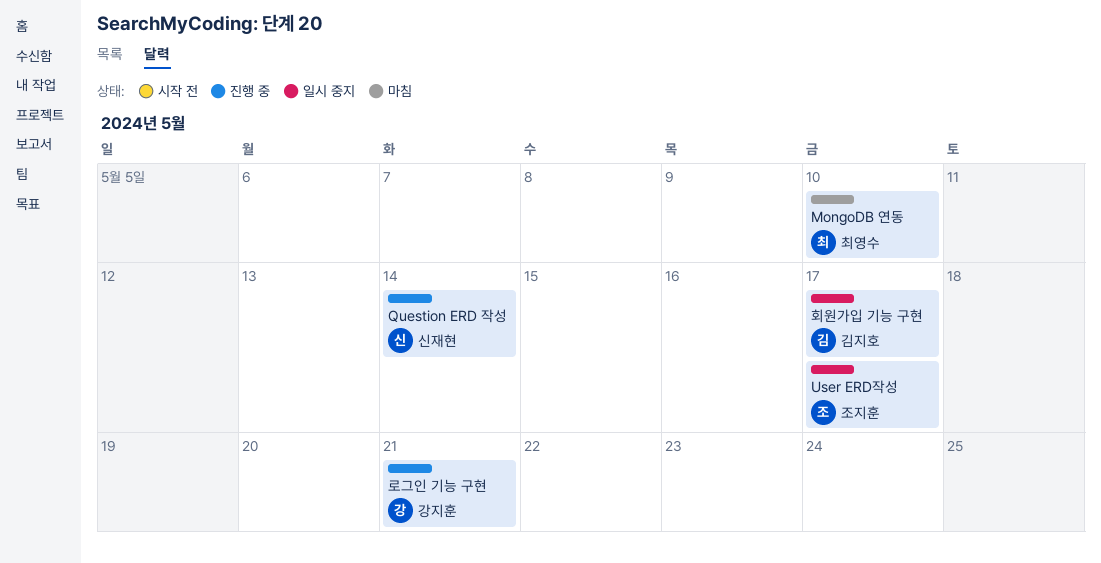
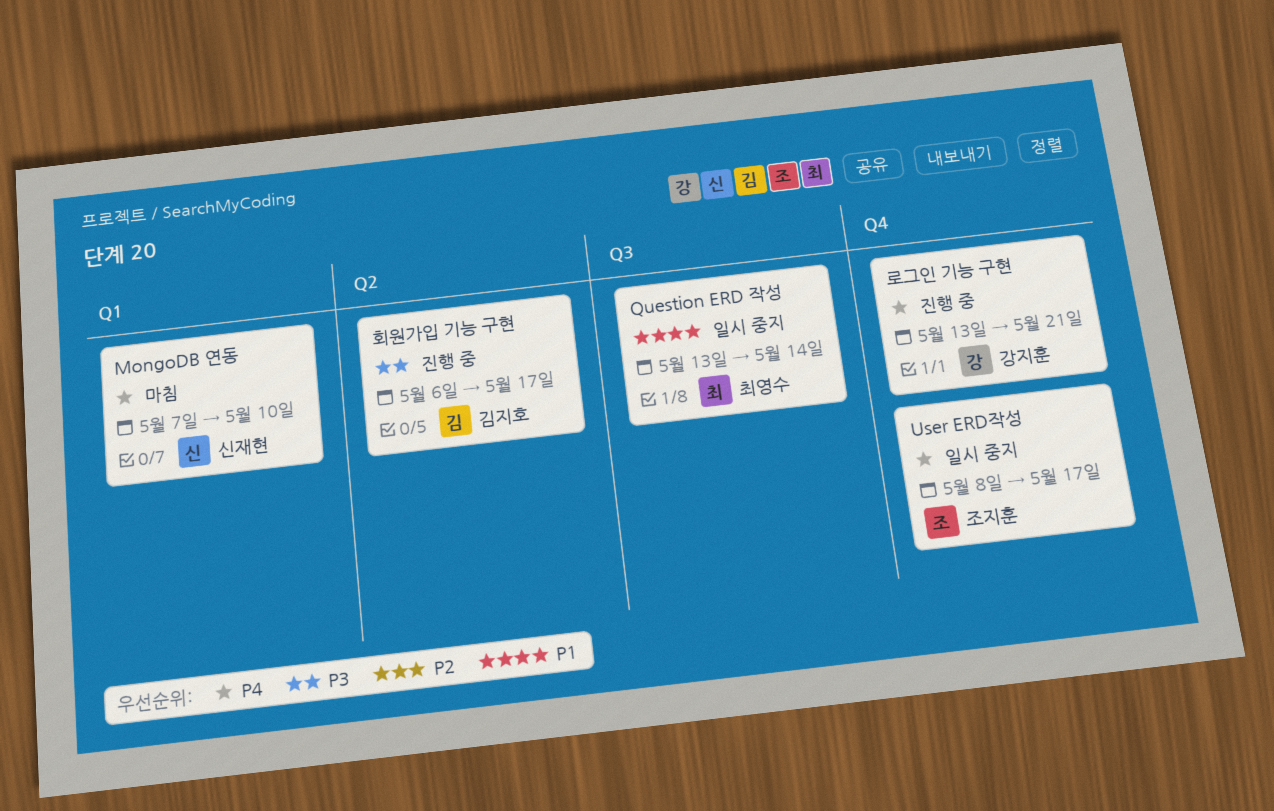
MongoDB 연동, owner: 최영수 -> 신재현
Question ERD 작성, status: 진행 중 -> 일시 중지
Question ERD 작성, owner: 신재현 -> 최영수
회원가입 기능 구현, status: 일시 중지 -> 진행 중

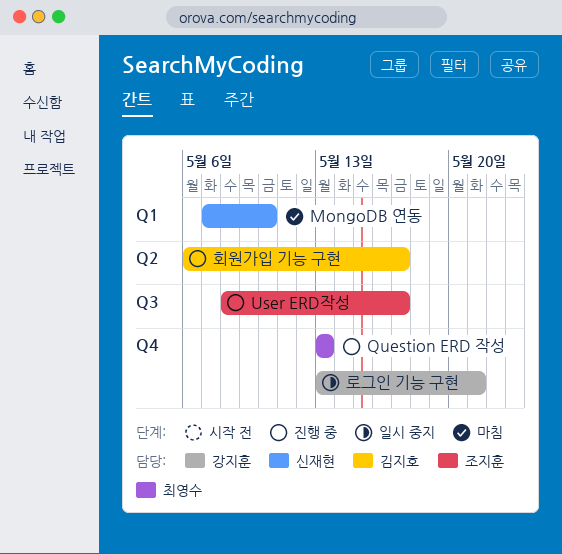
Question ERD 작성, status: 일시 중지 -> 진행 중
Question ERD 작성, label: Q3 -> Q4
Question ERD 작성, due: May 14 -> May 13
User ERD작성, status: 일시 중지 -> 진행 중
User ERD작성, label: Q4 -> Q3
로그인 기능 구현, status: 진행 중 -> 일시 중지

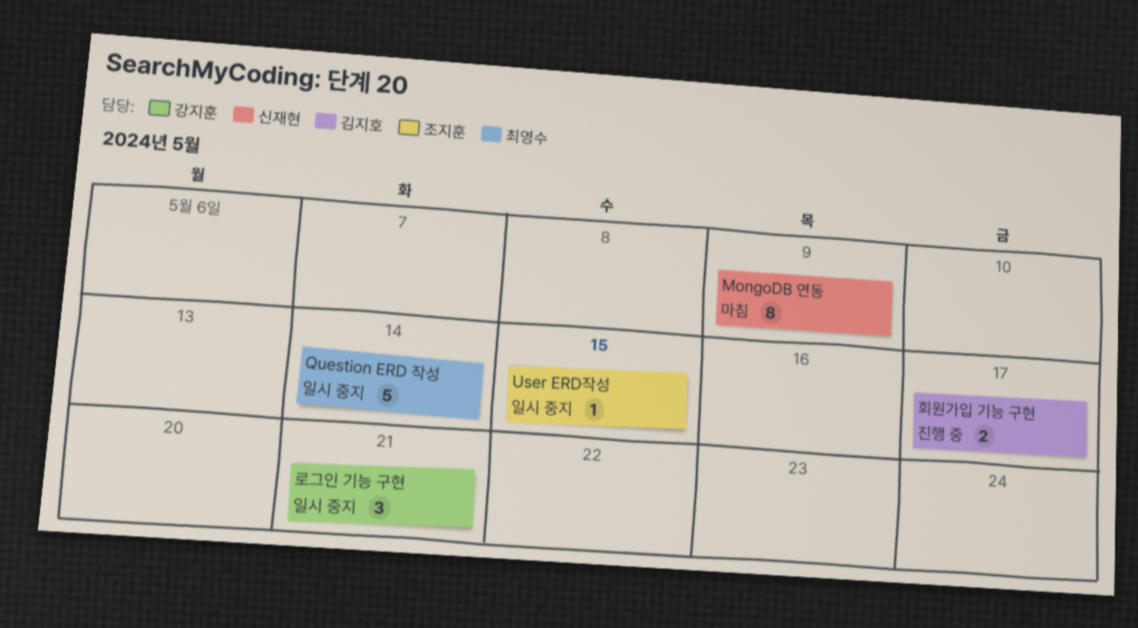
MongoDB 연동, due: May 10 -> May 9
Question ERD 작성, status: 진행 중 -> 일시 중지
Question ERD 작성, due: May 13 -> May 14
User ERD작성, status: 진행 중 -> 일시 중지
User ERD작성, due: May 17 -> May 15

